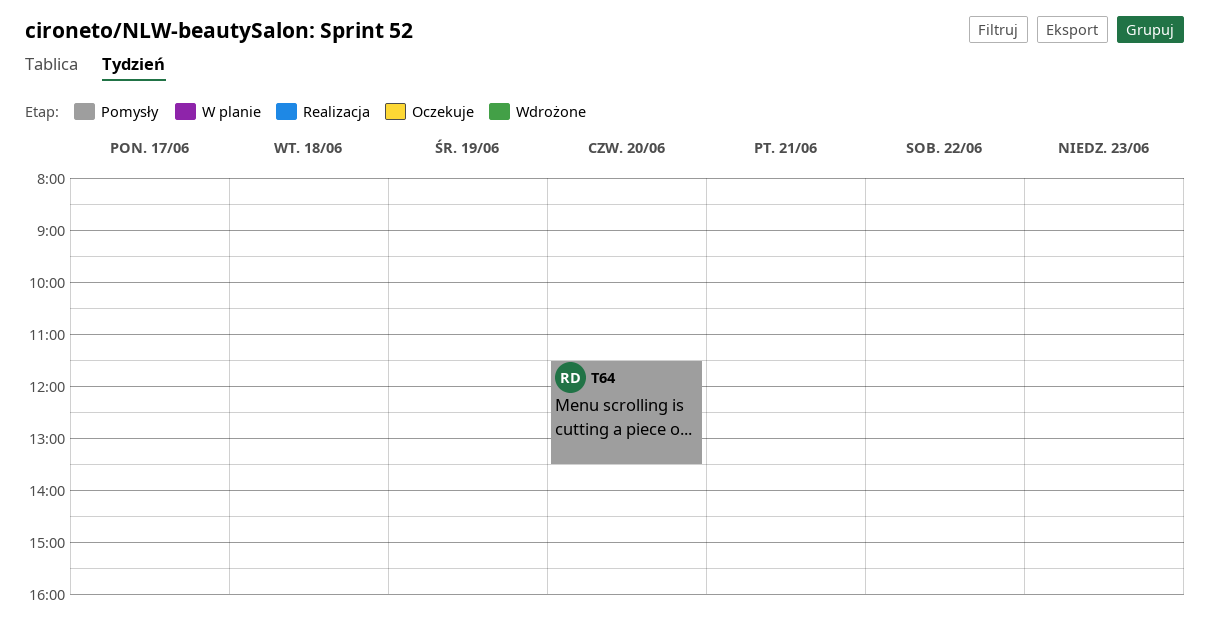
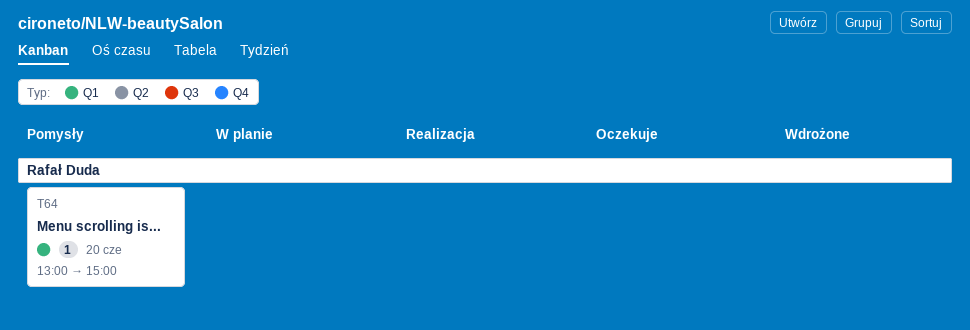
T64, begins: 11:30 -> 13:00
T64, ends: 13:30 -> 15:00

